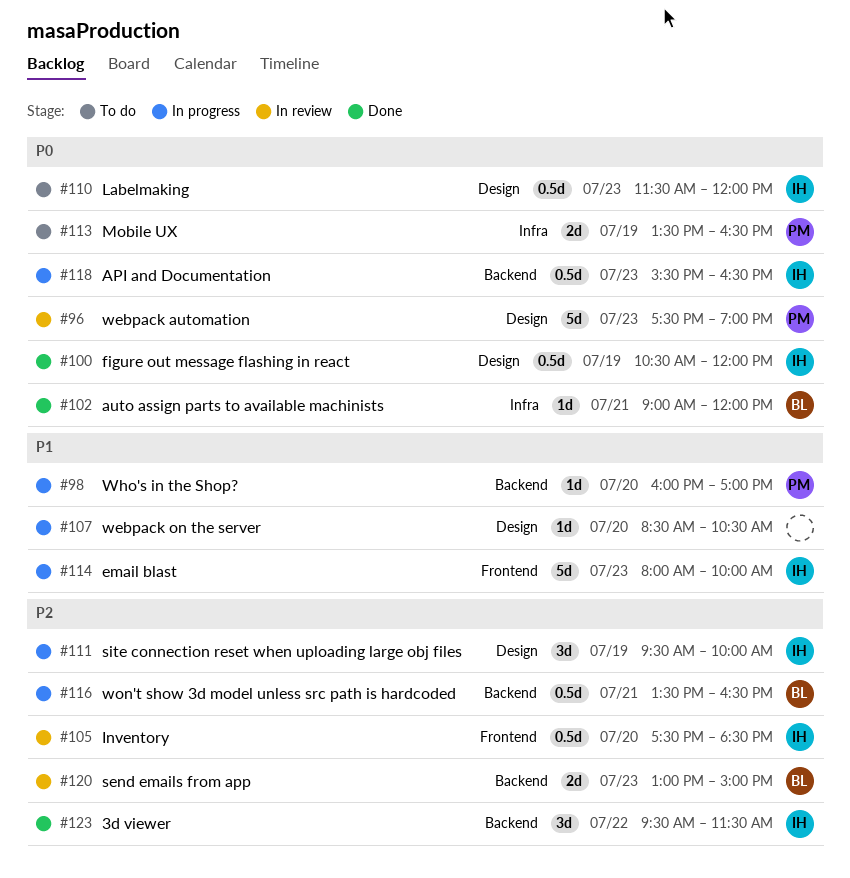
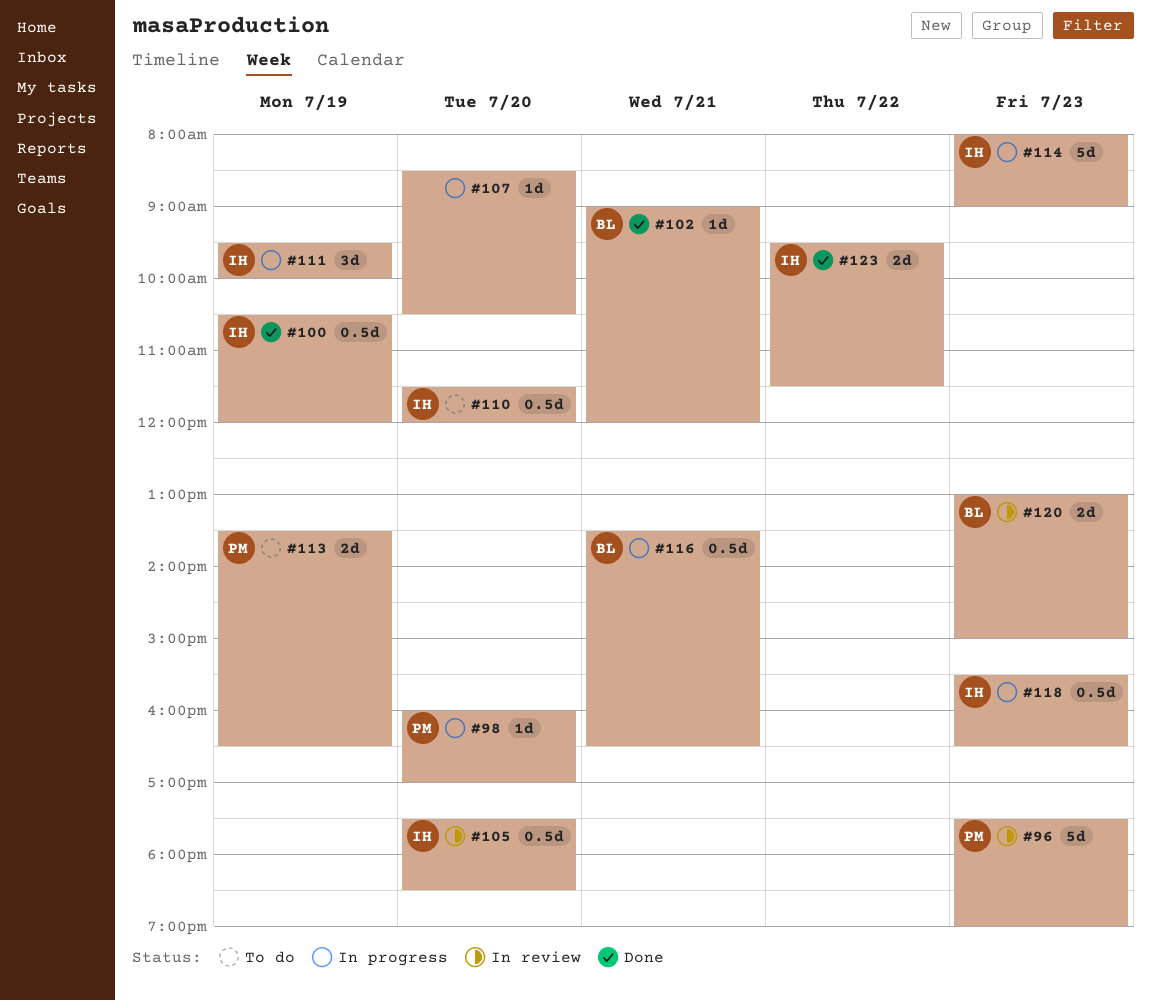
#110, day: Jul 23 -> Jul 20
#114, ends: 10:00 -> 09:00
#123, estimate: 3d -> 2d

